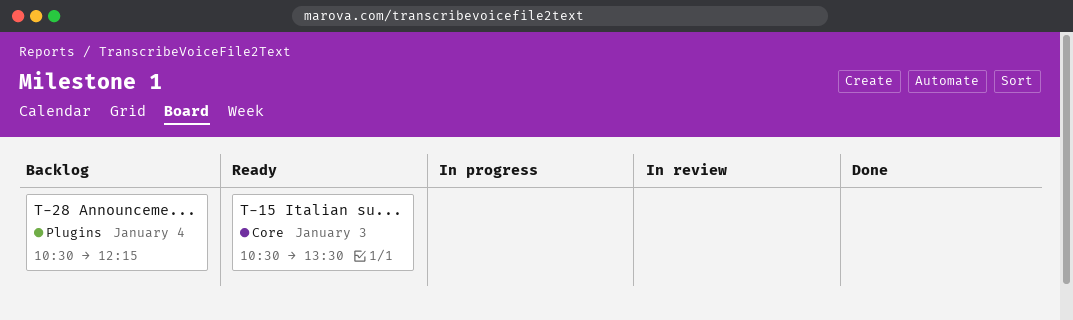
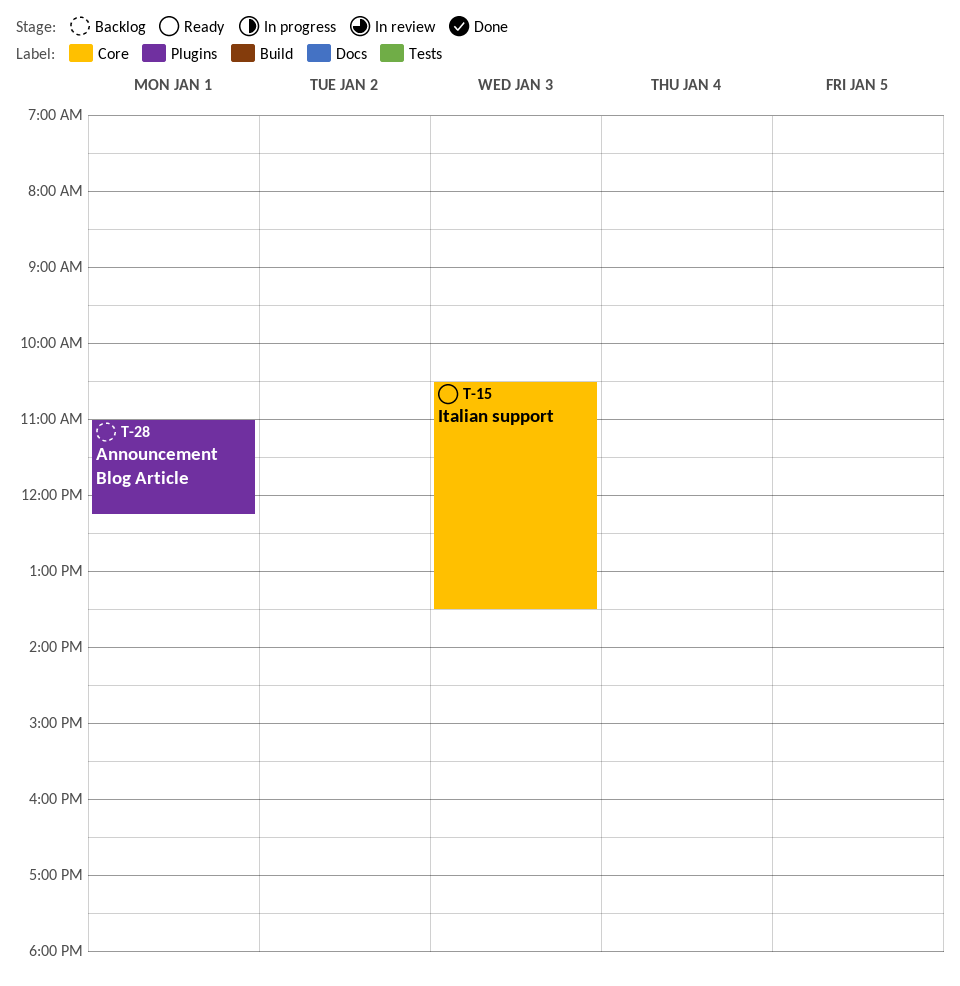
T-28, day: Jan 4 -> Jan 1
T-28, begins: 10:30 -> 11:00

